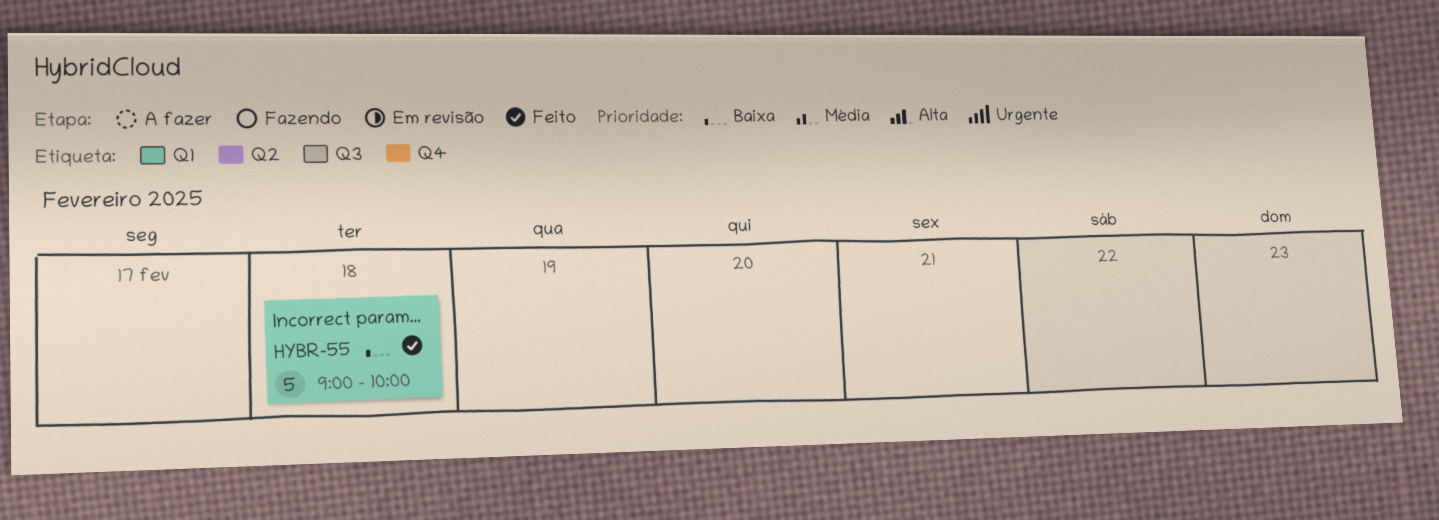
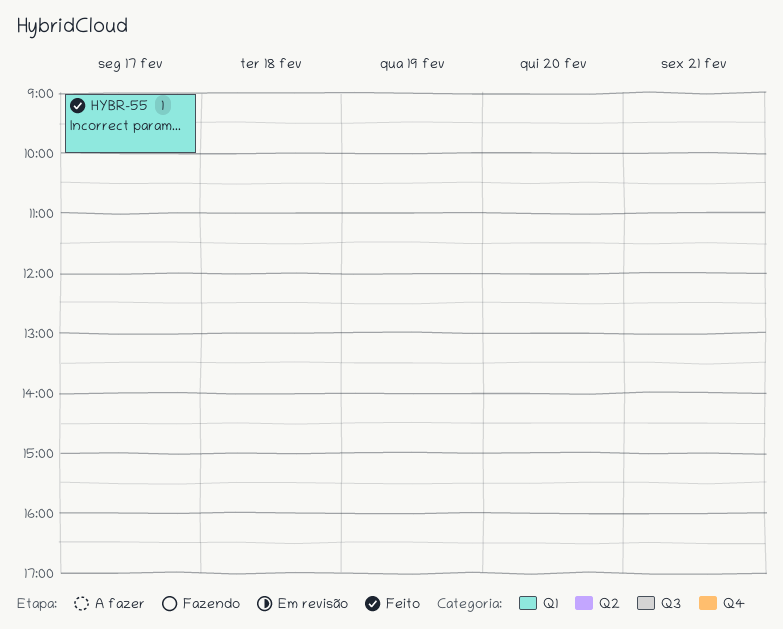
HYBR-55, estimate: 5 -> 1
HYBR-55, day: Feb 18 -> Feb 17

